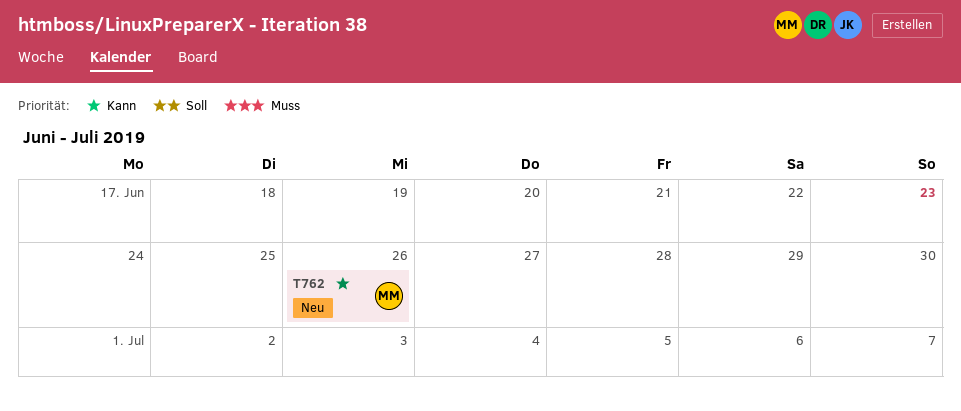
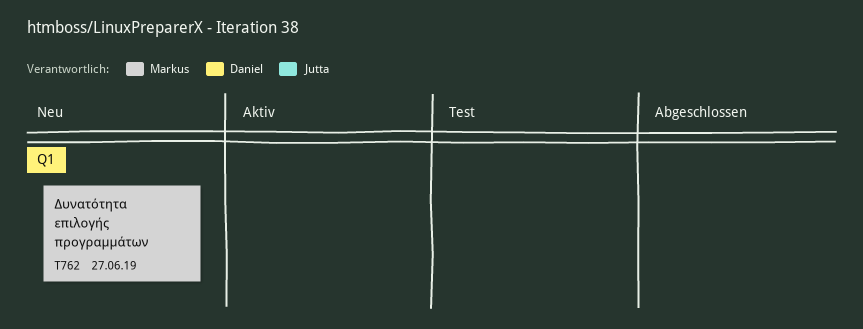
T762, due: Jun 26 -> Jun 27

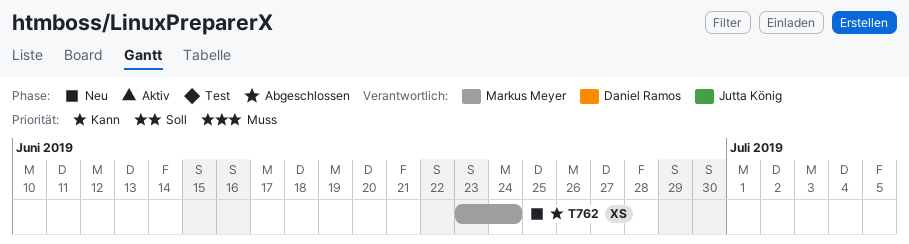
T762, due: Jun 27 -> Jun 24

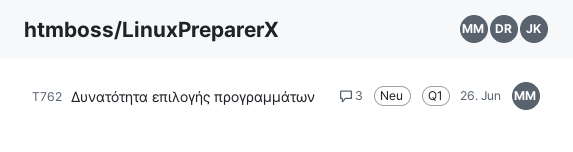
T762, due: Jun 24 -> Jun 26

